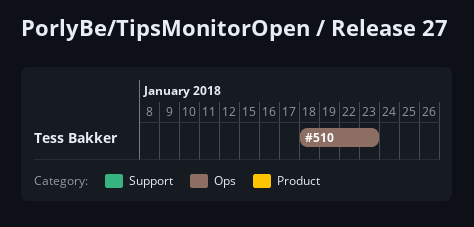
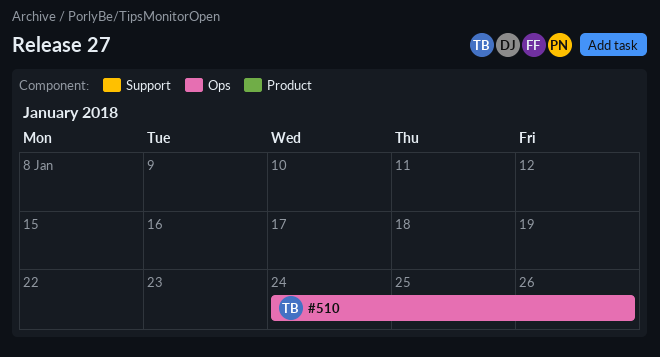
#510, start: Jan 18 -> Jan 24
#510, due: Jan 23 -> Jan 26

